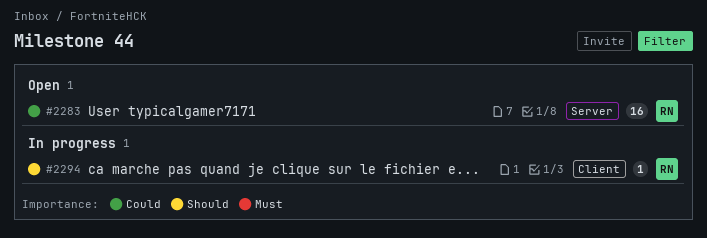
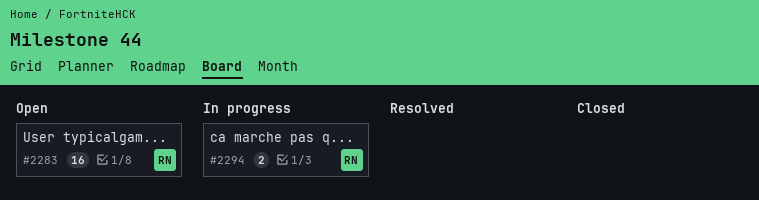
#2294, estimate: 1 -> 2

